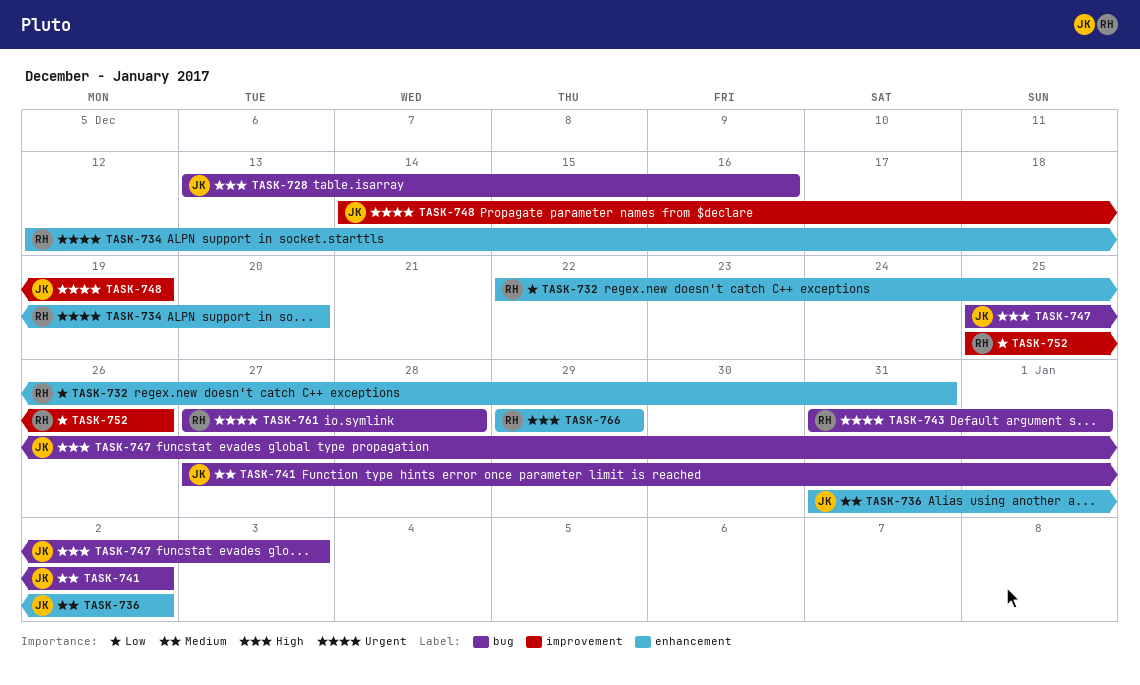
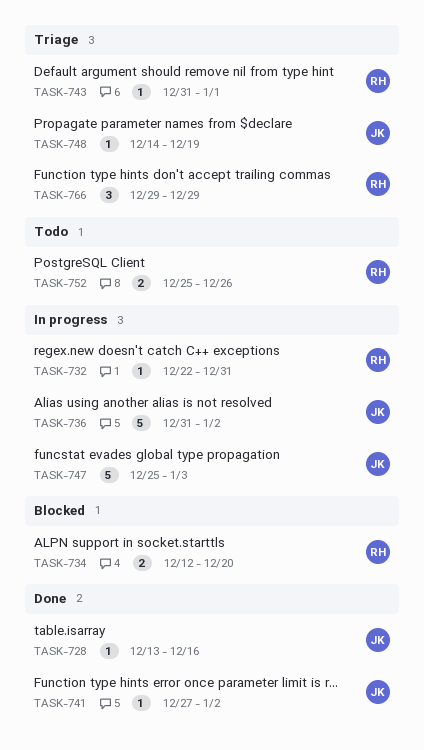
TASK-761: present -> none

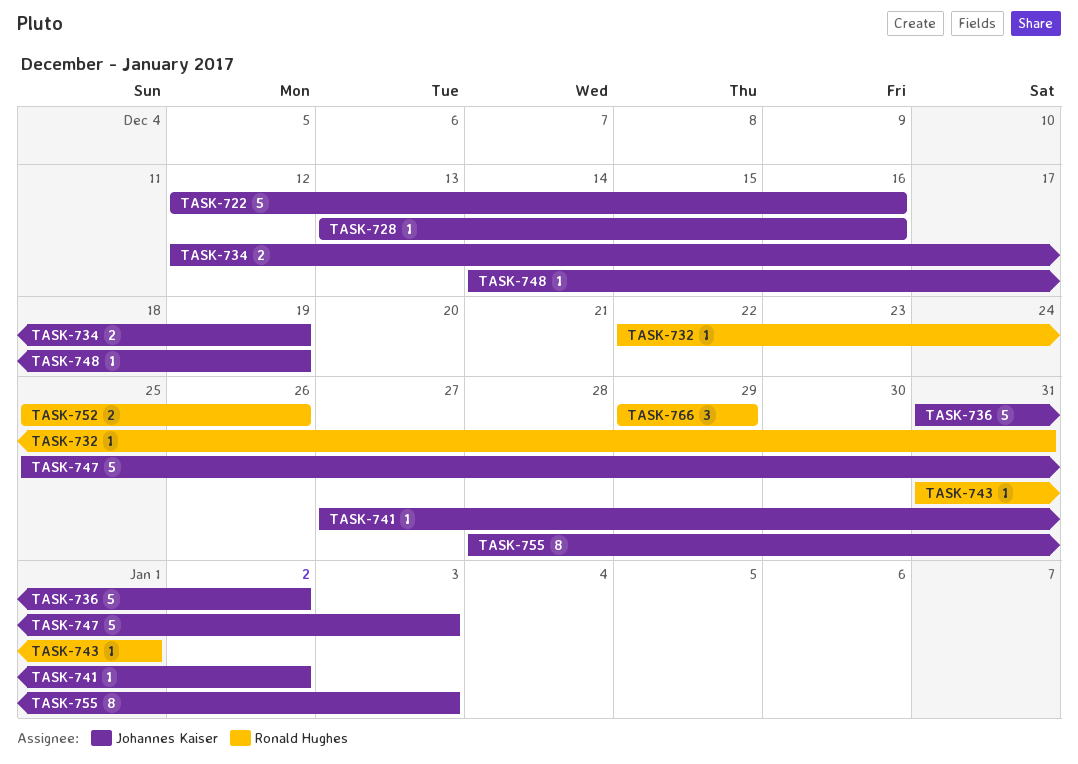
TASK-722: none -> present
TASK-734, owner: Ronald Hughes -> Johannes Kaiser
TASK-734, due: Dec 20 -> Dec 19
TASK-755: none -> present

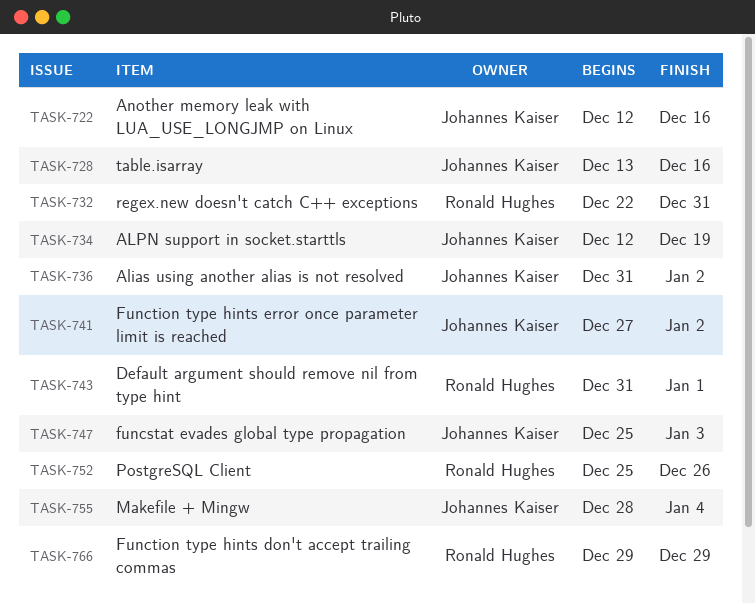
TASK-748: present -> none
TASK-755, due: Jan 3 -> Jan 4

